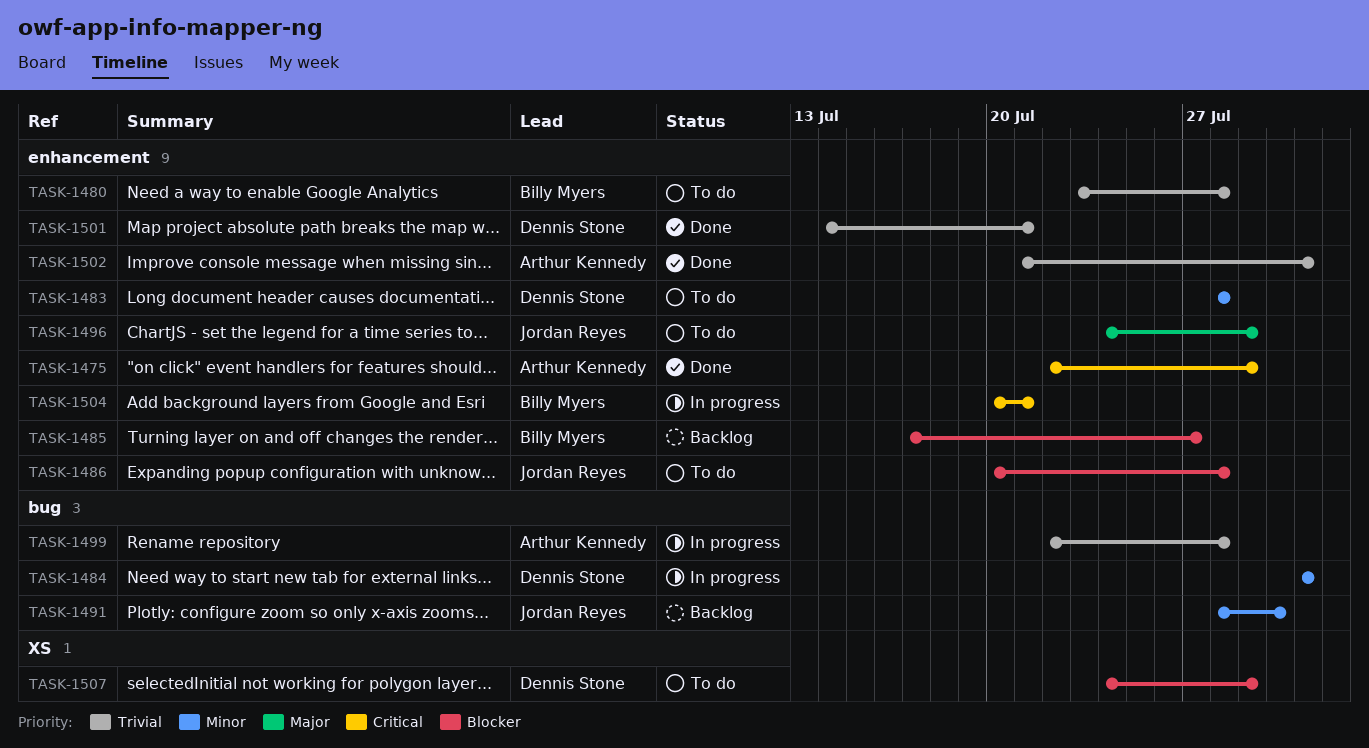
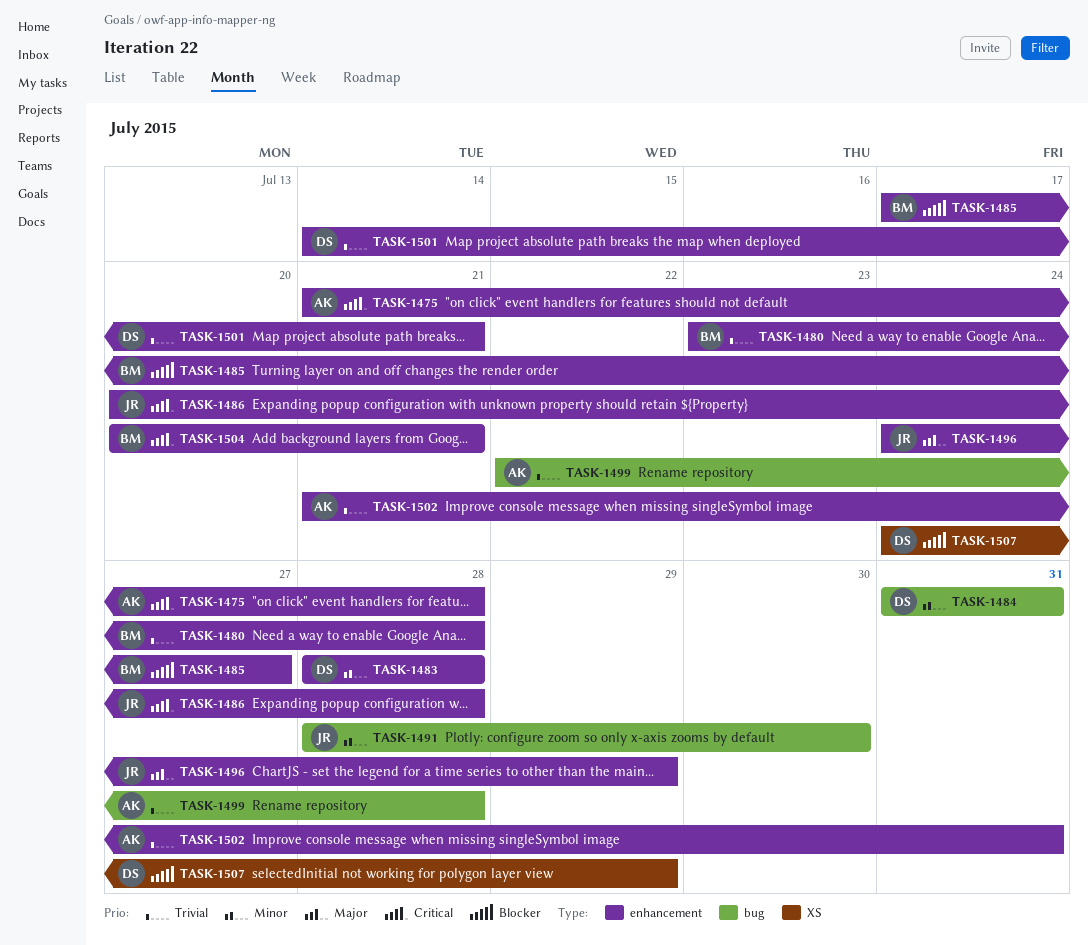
TASK-1475, start: Jul 22 -> Jul 21
TASK-1475, due: Jul 29 -> Jul 28
TASK-1486, priority: Blocker -> Critical

